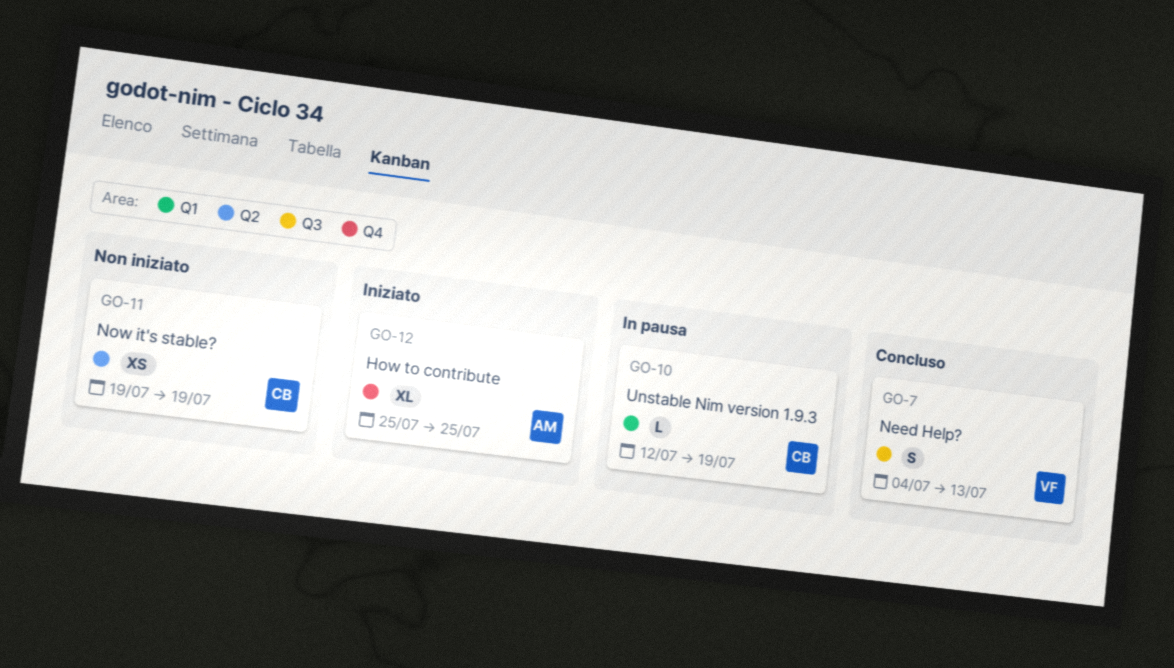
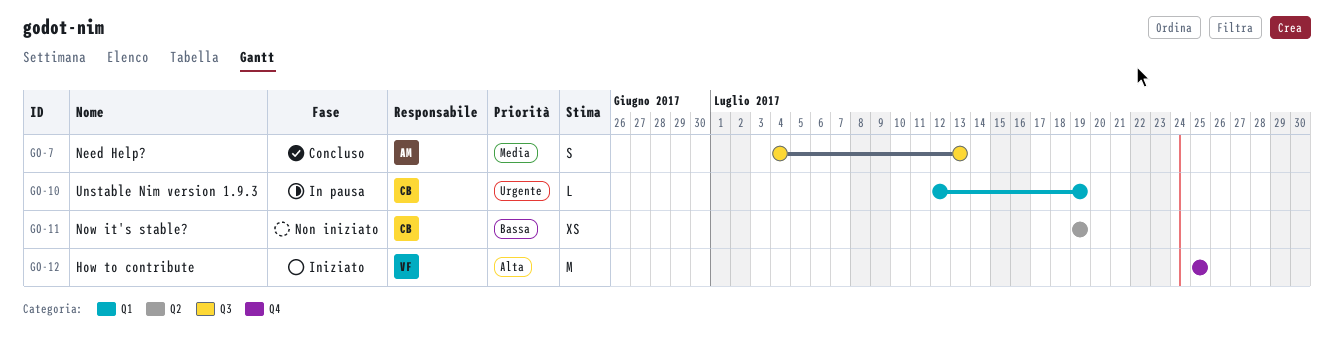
GO-7, owner: VF -> AM
GO-12, owner: AM -> VF
GO-12, estimate: XL -> M

